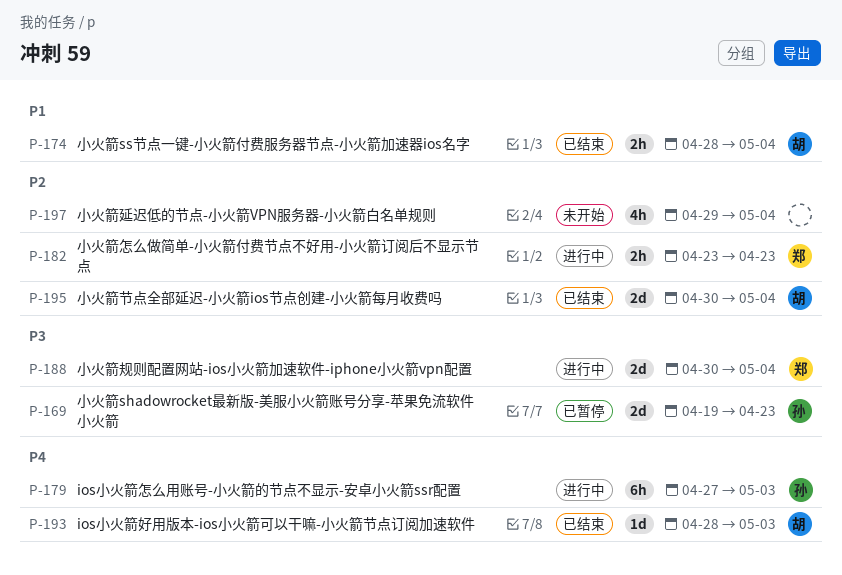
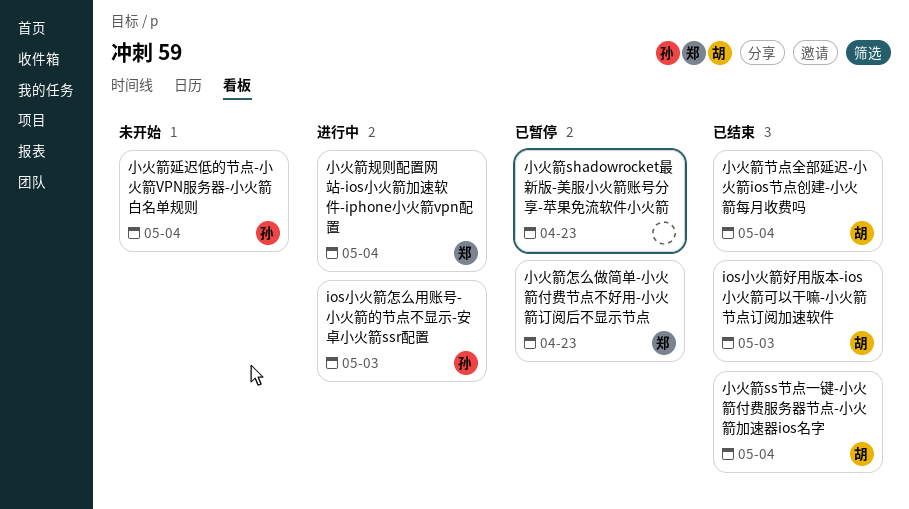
小火箭shadowrocket最新版-美服小火箭账号分享-苹果免流软件小火箭, owner: 孙 -> none
小火箭延迟低的节点-小火箭VPN服务器-小火箭白名单规则, owner: none -> 孙
小火箭怎么做简单-小火箭付费节点不好用-小火箭订阅后不显示节点, status: 进行中 -> 已暂停

